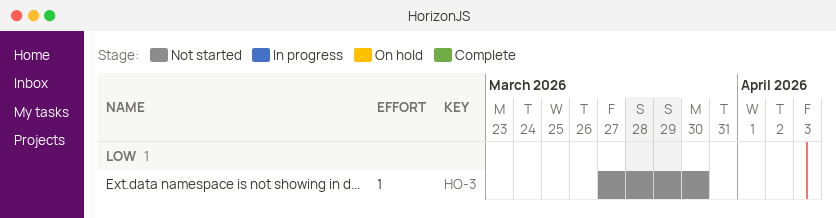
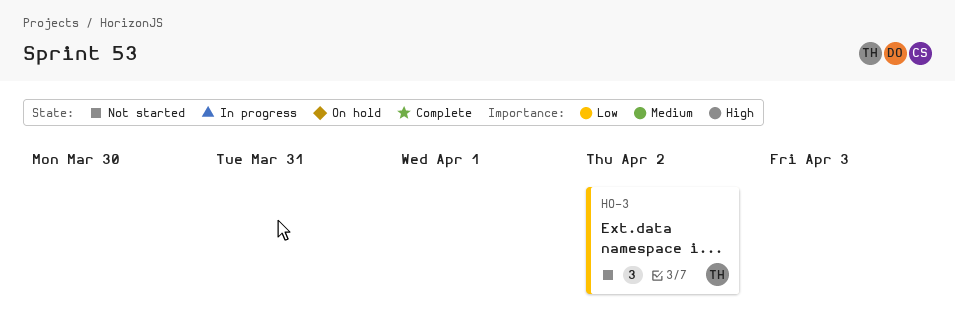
HO-3, estimate: 1 -> 3
HO-3, due: Mar 30 -> Apr 2

